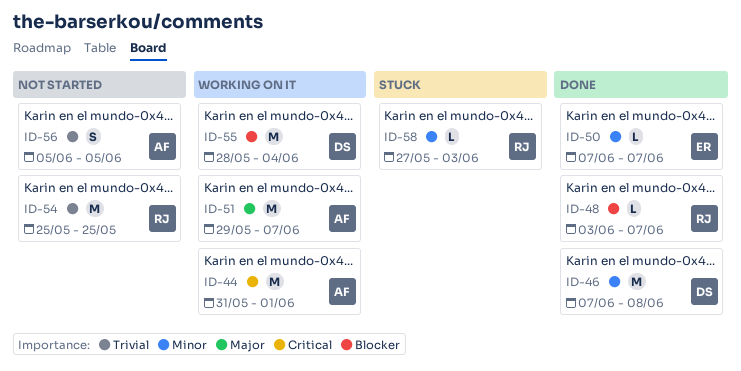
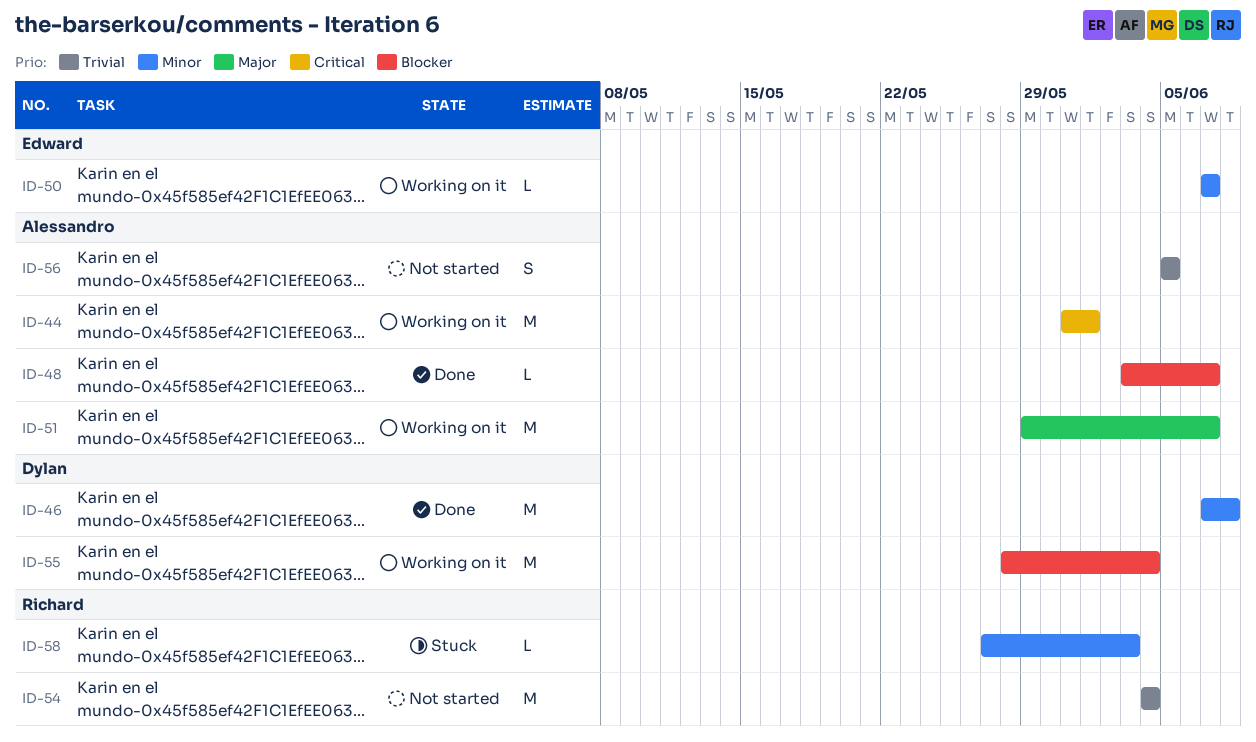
ID-48, owner: Richard -> Alessandro
ID-50, status: Done -> Working on it
ID-54, start: May 25 -> Jun 4
ID-54, due: May 25 -> Jun 4

